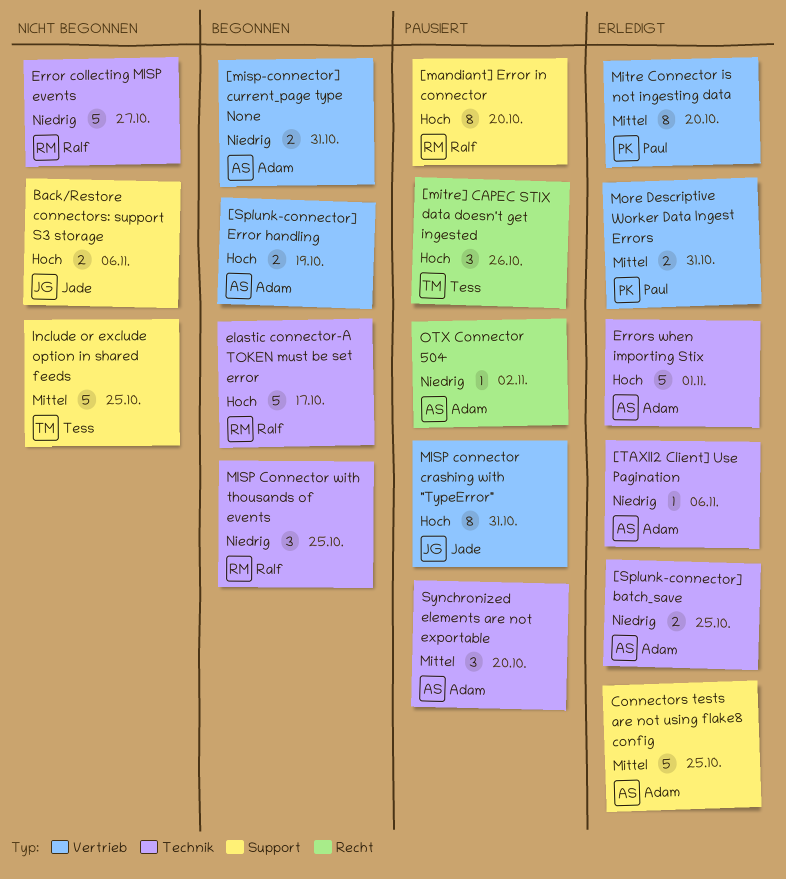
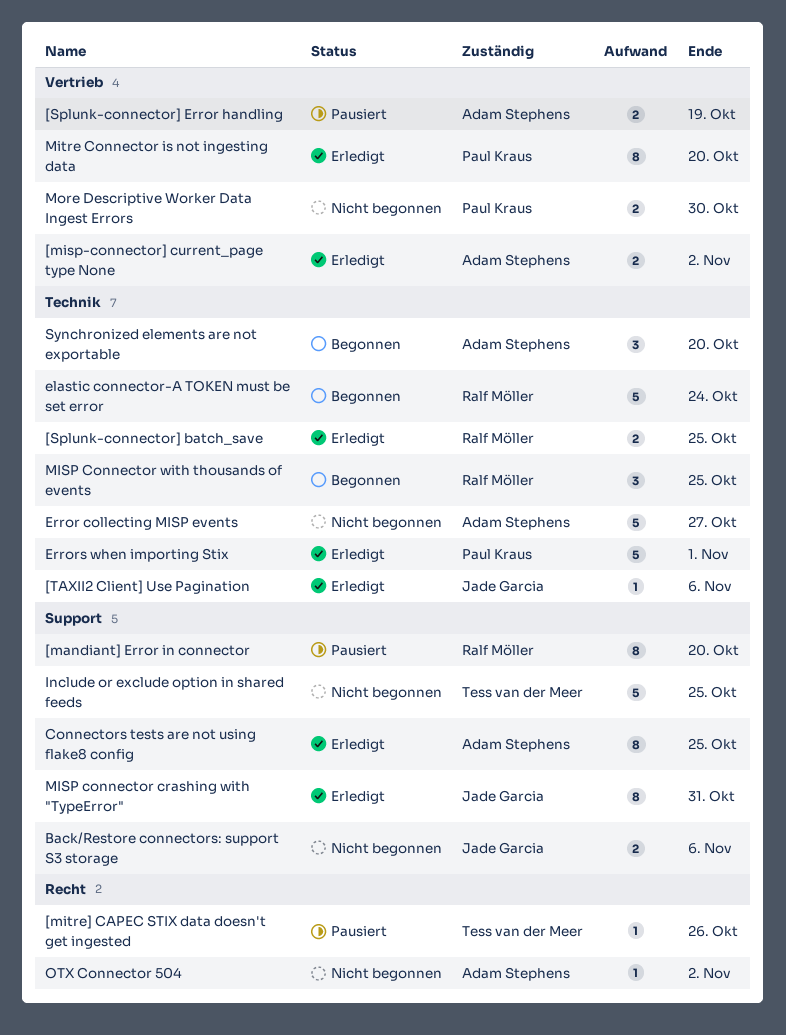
[misp-connector] current_page type None, status: Begonnen -> Erledigt
[misp-connector] current_page type None, due: Oct 31 -> Nov 2
[mitre] CAPEC STIX data doesn't get ingested, estimate: 3 -> 1
[Splunk-connector] batch_save, owner: Adam Stephens -> Ralf Möller
[Splunk-connector] Error handling, status: Begonnen -> Pausiert
[TAXII2 Client] Use Pagination, owner: Adam Stephens -> Jade Garcia
Connectors tests are not using flake8 config, estimate: 5 -> 8
elastic connector-A TOKEN must be set error, due: Oct 17 -> Oct 24
Error collecting MISP events, owner: Ralf Möller -> Adam Stephens
Errors when importing Stix, owner: Adam Stephens -> Paul Kraus
MISP connector crashing with "TypeError", status: Pausiert -> Erledigt
MISP connector crashing with "TypeError", label: Vertrieb -> Support
More Descriptive Worker Data Ingest Errors, status: Erledigt -> Nicht begonnen
More Descriptive Worker Data Ingest Errors, due: Oct 31 -> Oct 30
OTX Connector 504, status: Pausiert -> Nicht begonnen
Synchronized elements are not exportable, status: Pausiert -> Begonnen

